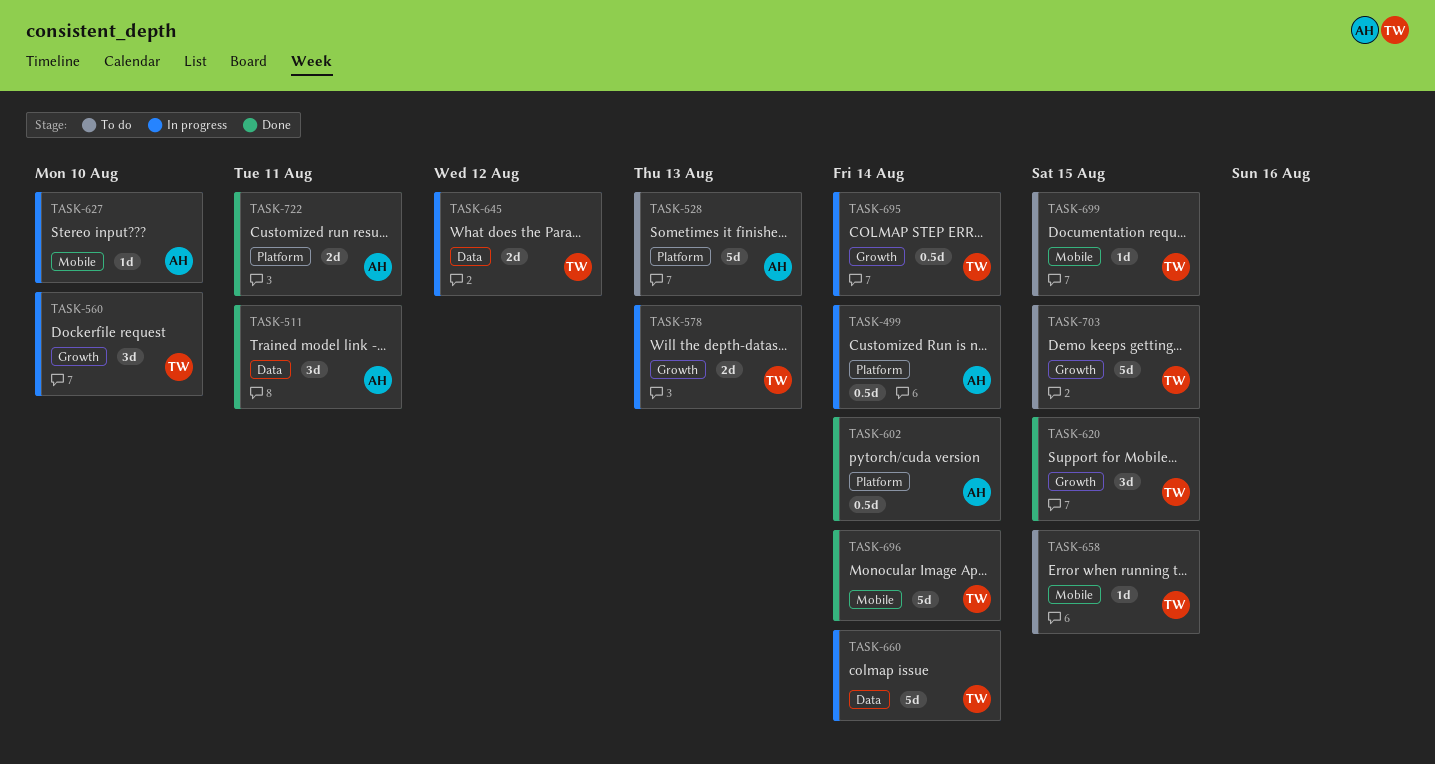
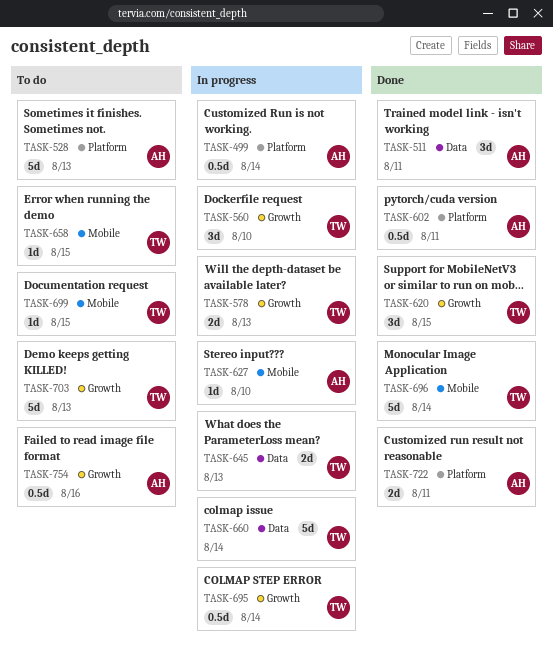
TASK-602, due: Aug 14 -> Aug 11
TASK-645, due: Aug 12 -> Aug 13
TASK-703, due: Aug 15 -> Aug 13
TASK-754: none -> present

